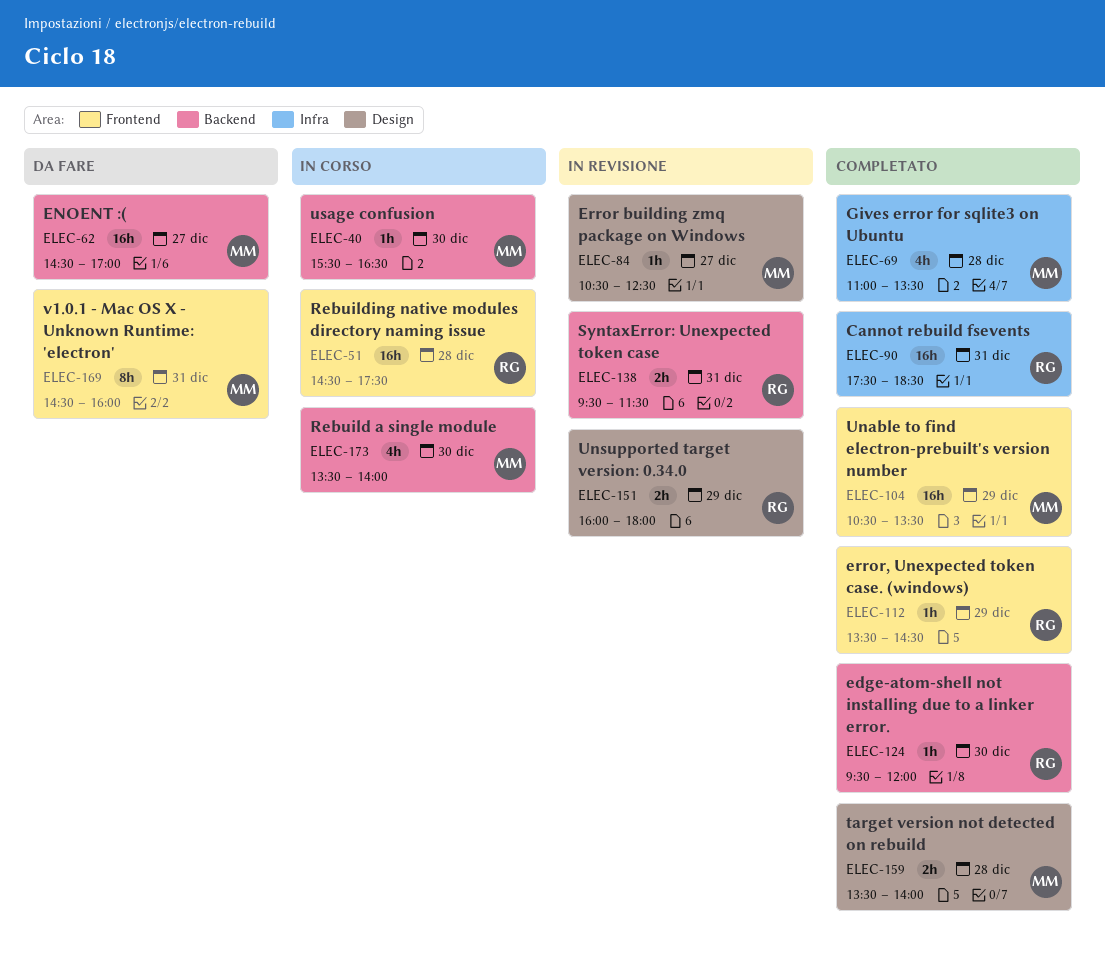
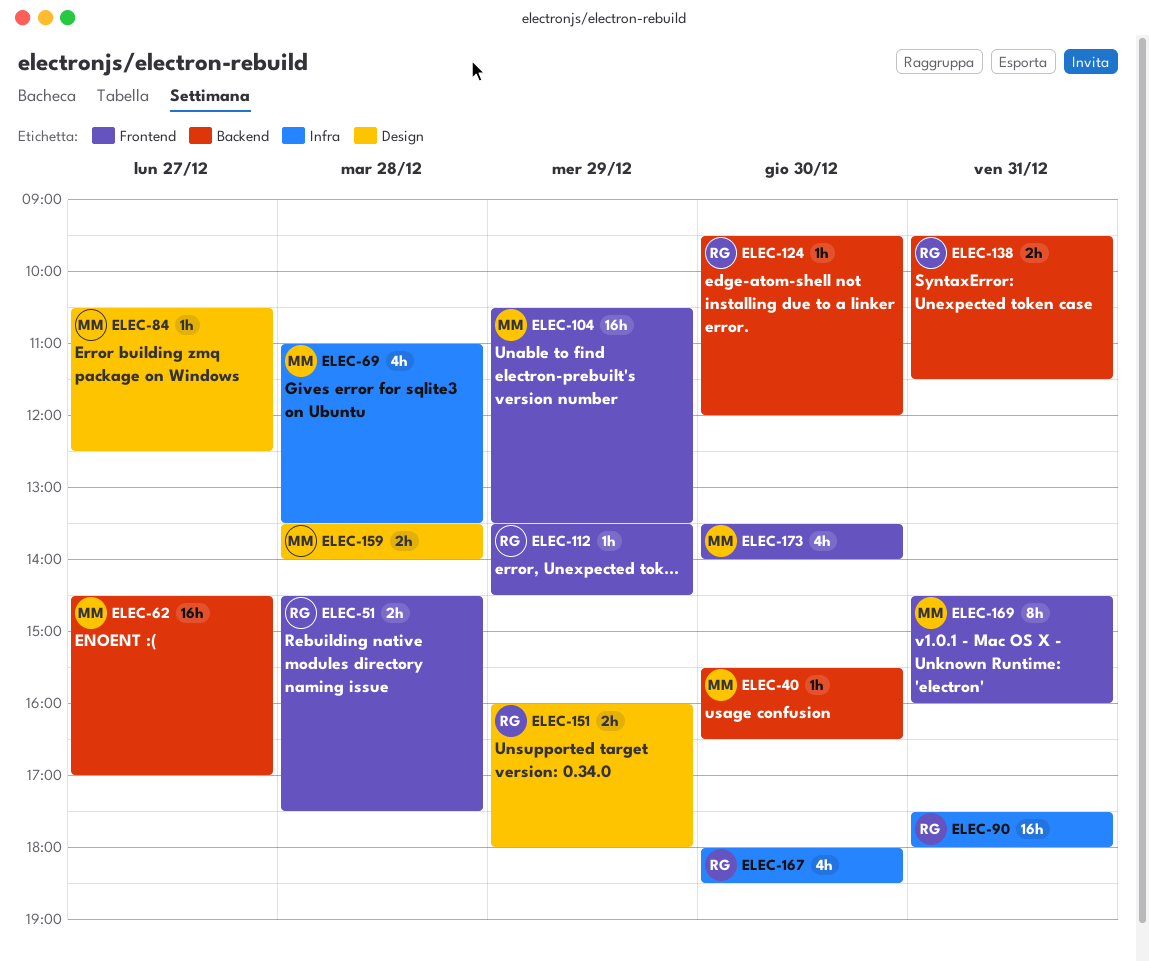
ELEC-51, estimate: 16h -> 2h
ELEC-90, ends: 18:30 -> 18:00
ELEC-167: none -> present
ELEC-173, label: Backend -> Frontend

